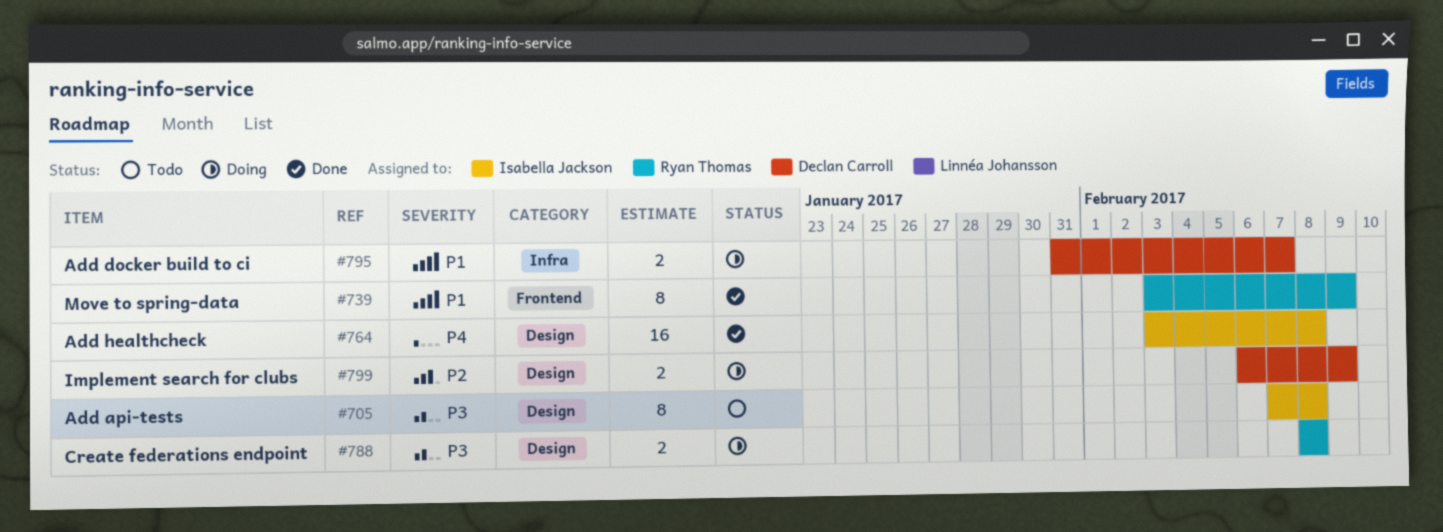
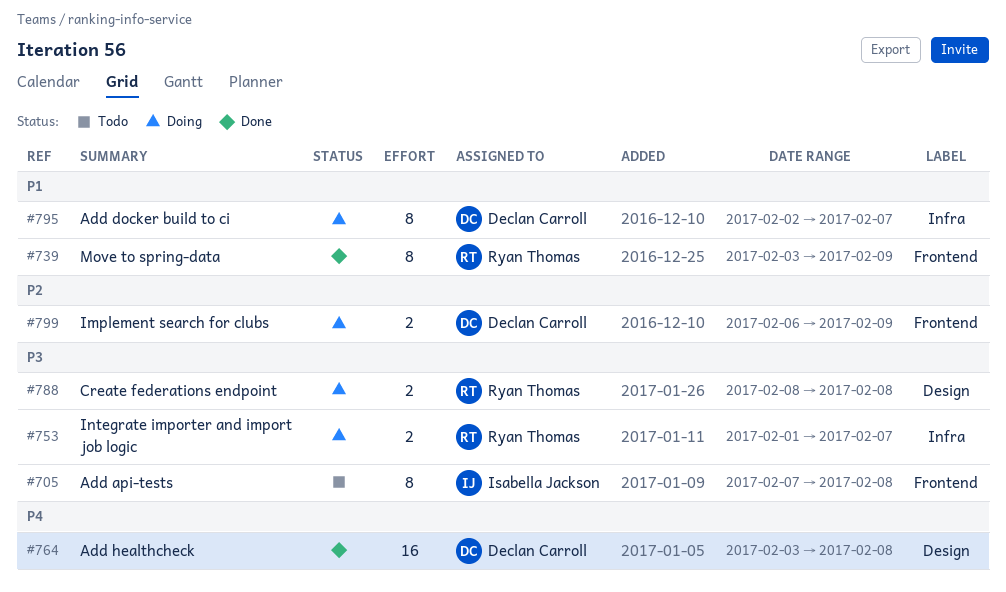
#705, label: Design -> Frontend
#753: none -> present
#764, owner: Isabella Jackson -> Declan Carroll
#795, estimate: 2 -> 8
#795, start: Jan 31 -> Feb 2
#799, label: Design -> Frontend

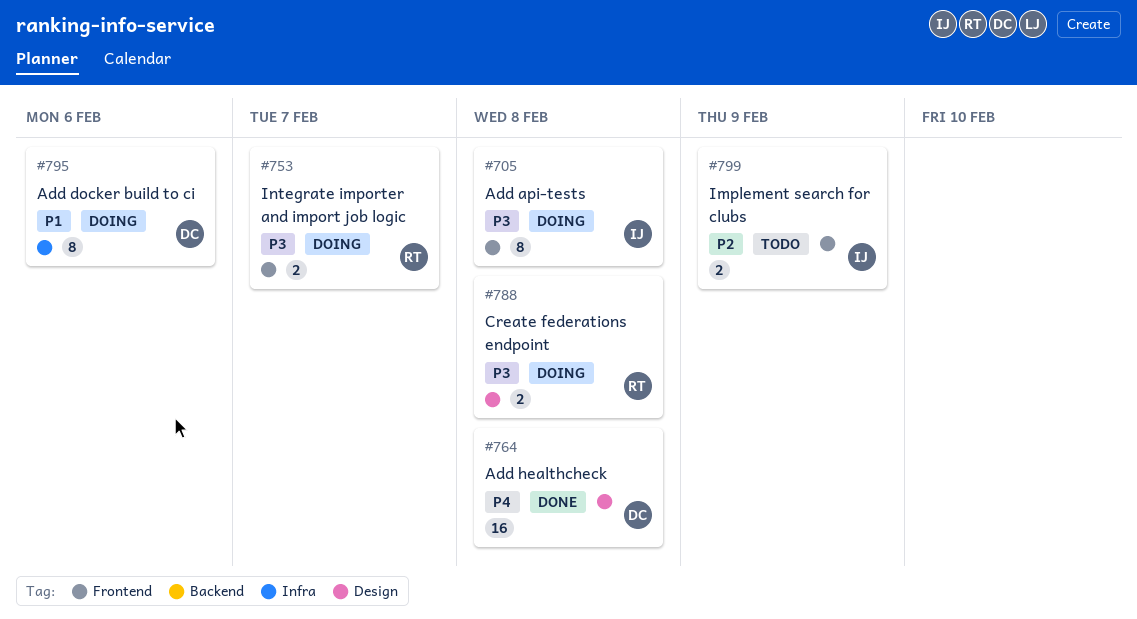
#705, status: Todo -> Doing
#739: present -> none
#753, label: Infra -> Frontend
#795, due: Feb 7 -> Feb 6
#799, status: Doing -> Todo
#799, owner: Declan Carroll -> Isabella Jackson

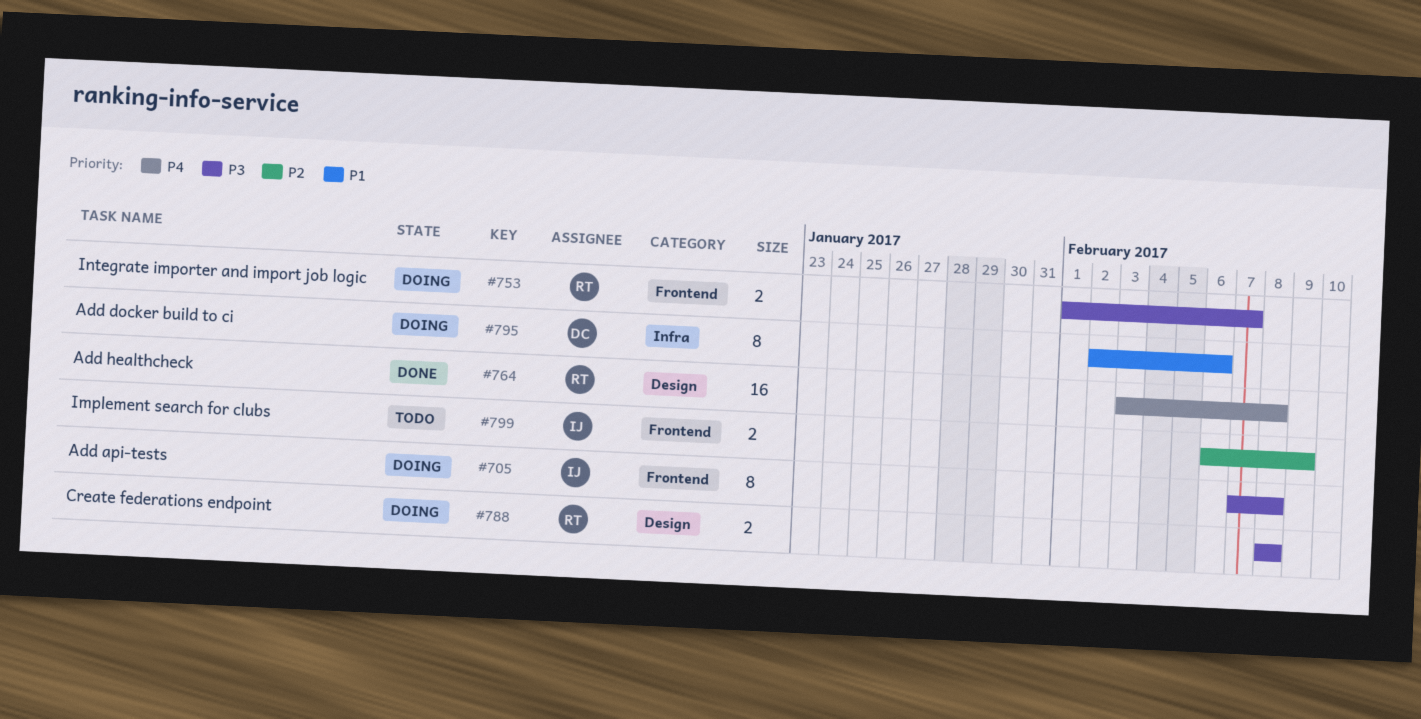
#764, owner: DC -> RT

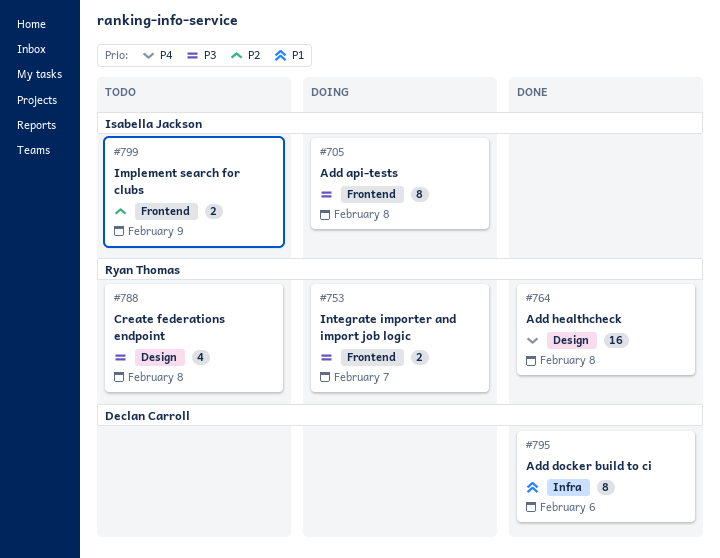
#788, status: Doing -> Todo
#788, estimate: 2 -> 4
#795, status: Doing -> Done

